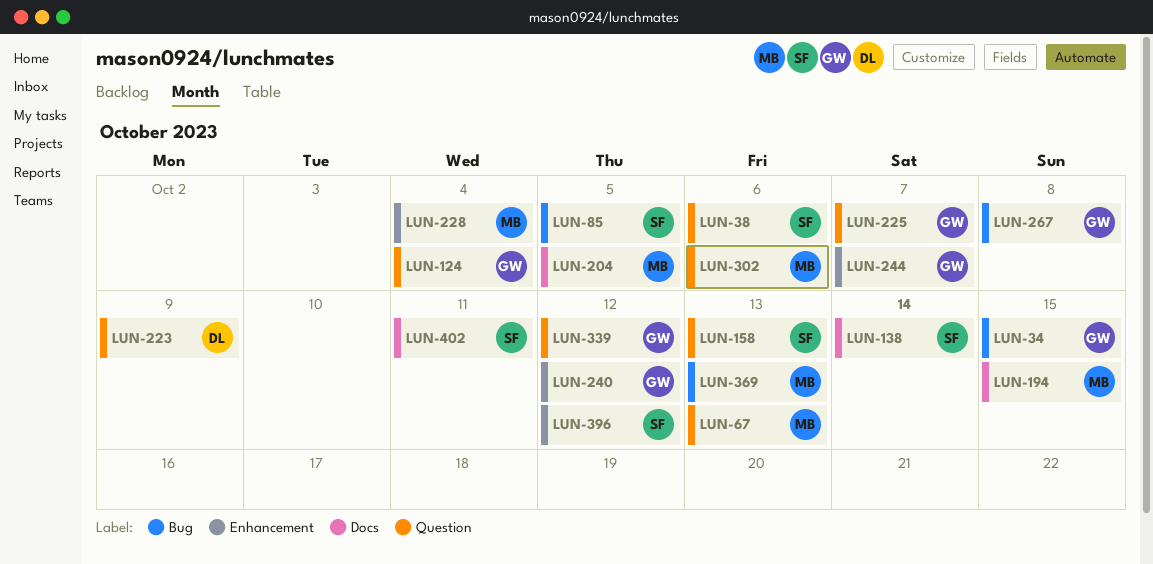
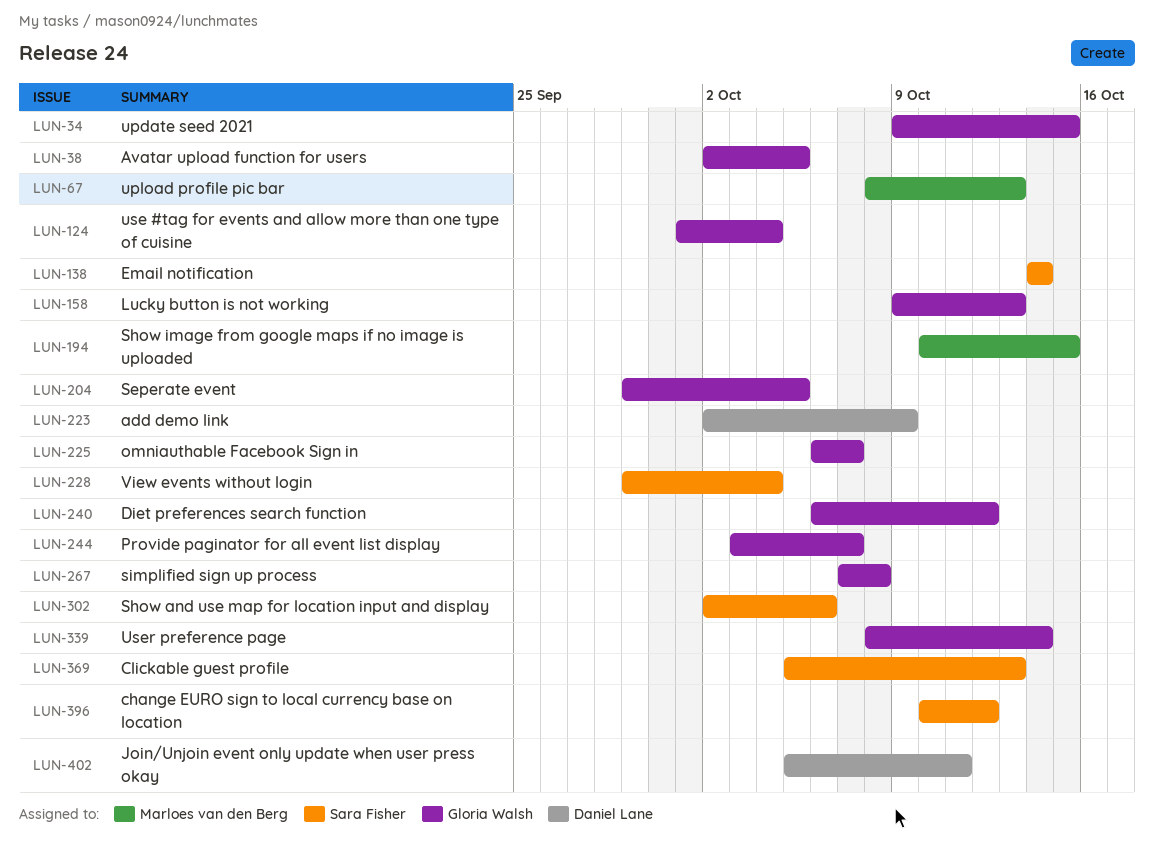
LUN-38, owner: Sara Fisher -> Gloria Walsh
LUN-38, due: Oct 6 -> Oct 5
LUN-85: present -> none
LUN-158, owner: Sara Fisher -> Gloria Walsh
LUN-204, owner: Marloes van den Berg -> Gloria Walsh
LUN-228, owner: Marloes van den Berg -> Sara Fisher
LUN-302, owner: Marloes van den Berg -> Sara Fisher
LUN-339, due: Oct 12 -> Oct 14
LUN-369, owner: Marloes van den Berg -> Sara Fisher
LUN-402, owner: Sara Fisher -> Daniel Lane

